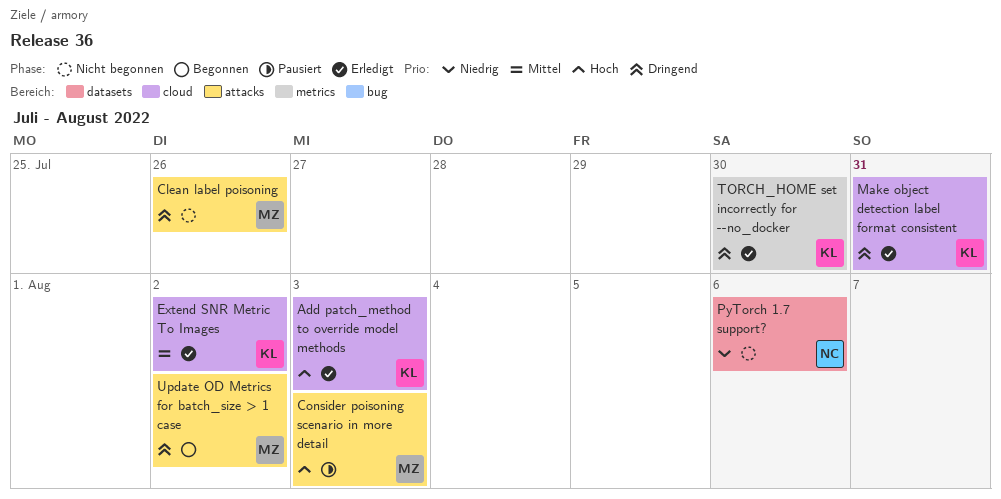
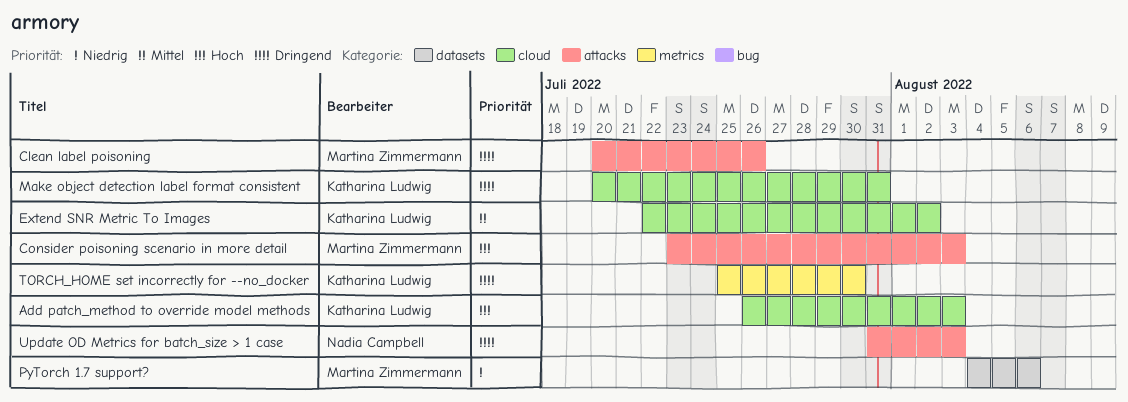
PyTorch 1.7 support?, owner: Nadia Campbell -> Martina Zimmermann
Update OD Metrics for batch_size > 1 case, owner: Martina Zimmermann -> Nadia Campbell
Update OD Metrics for batch_size > 1 case, due: Aug 2 -> Aug 3

